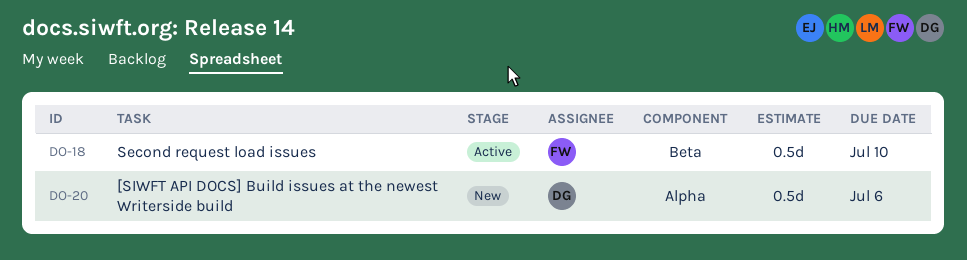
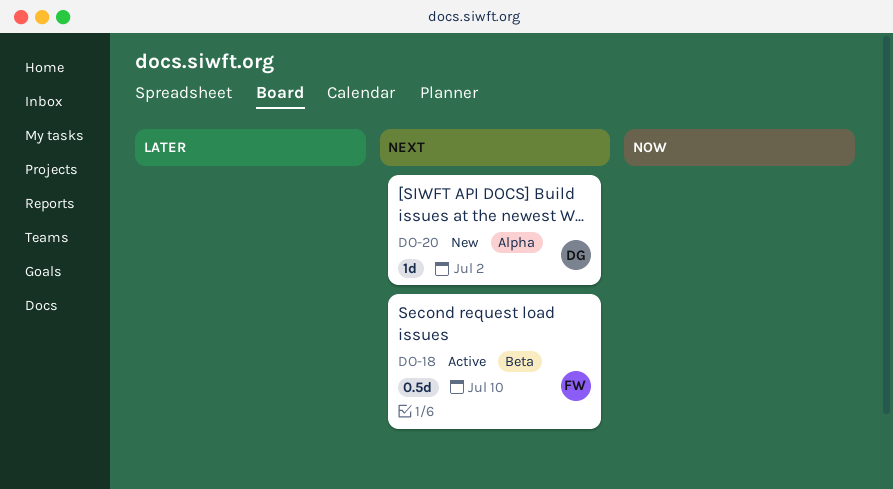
DO-20, estimate: 0.5d -> 1d
DO-20, due: Jul 6 -> Jul 2

